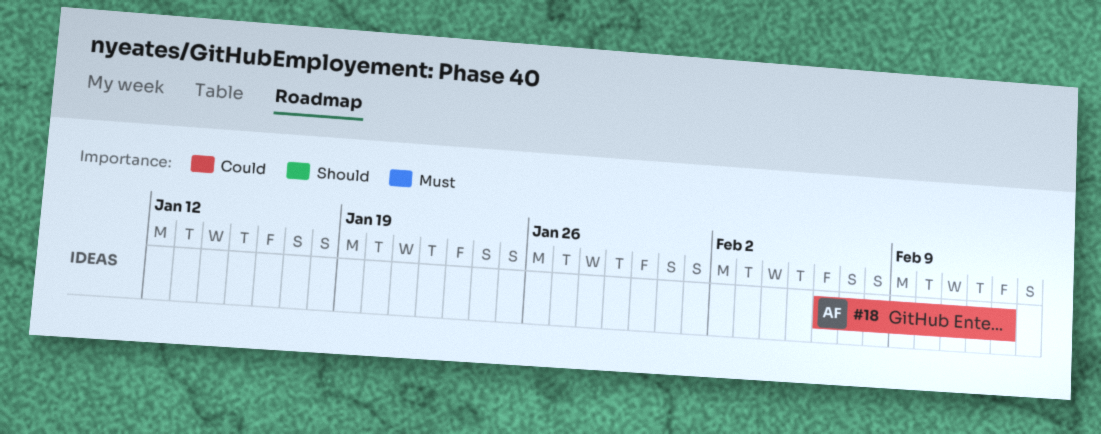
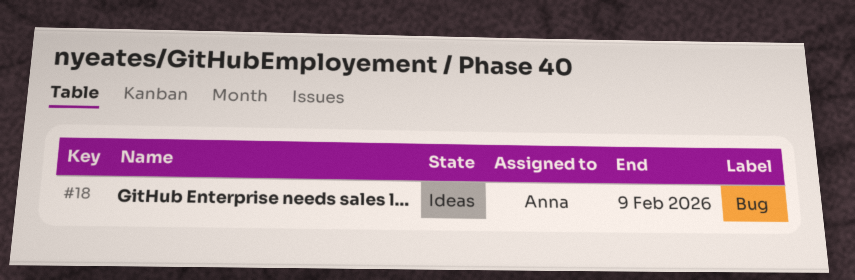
#18, due: Feb 13 -> Feb 9

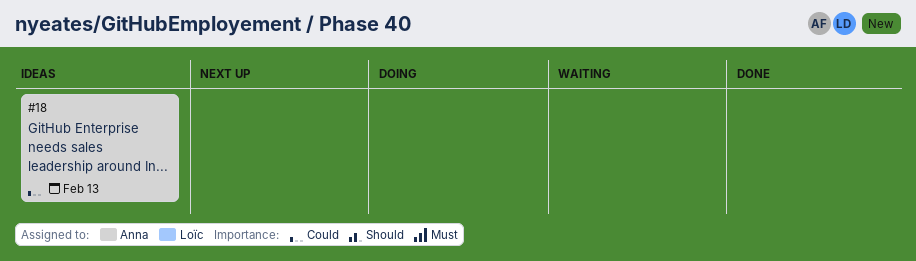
#18, due: Feb 9 -> Feb 13

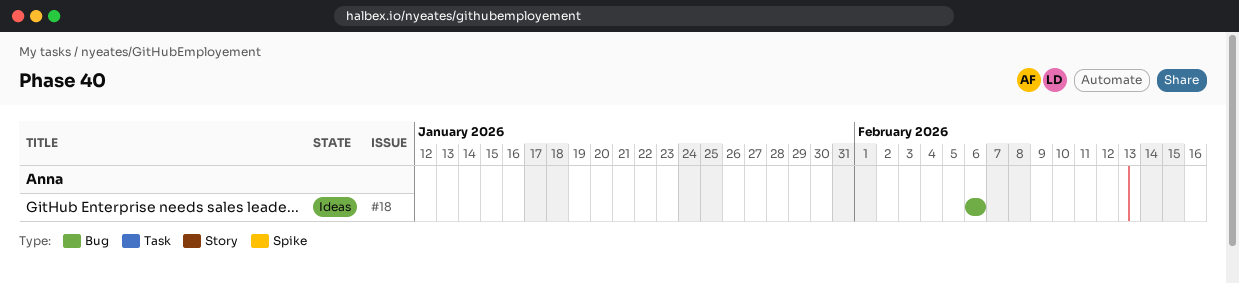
#18, due: Feb 13 -> Feb 6

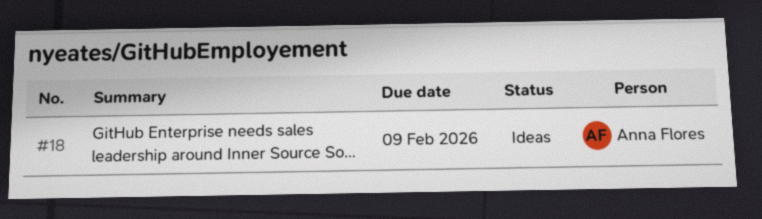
#18, due: Feb 6 -> Feb 9

